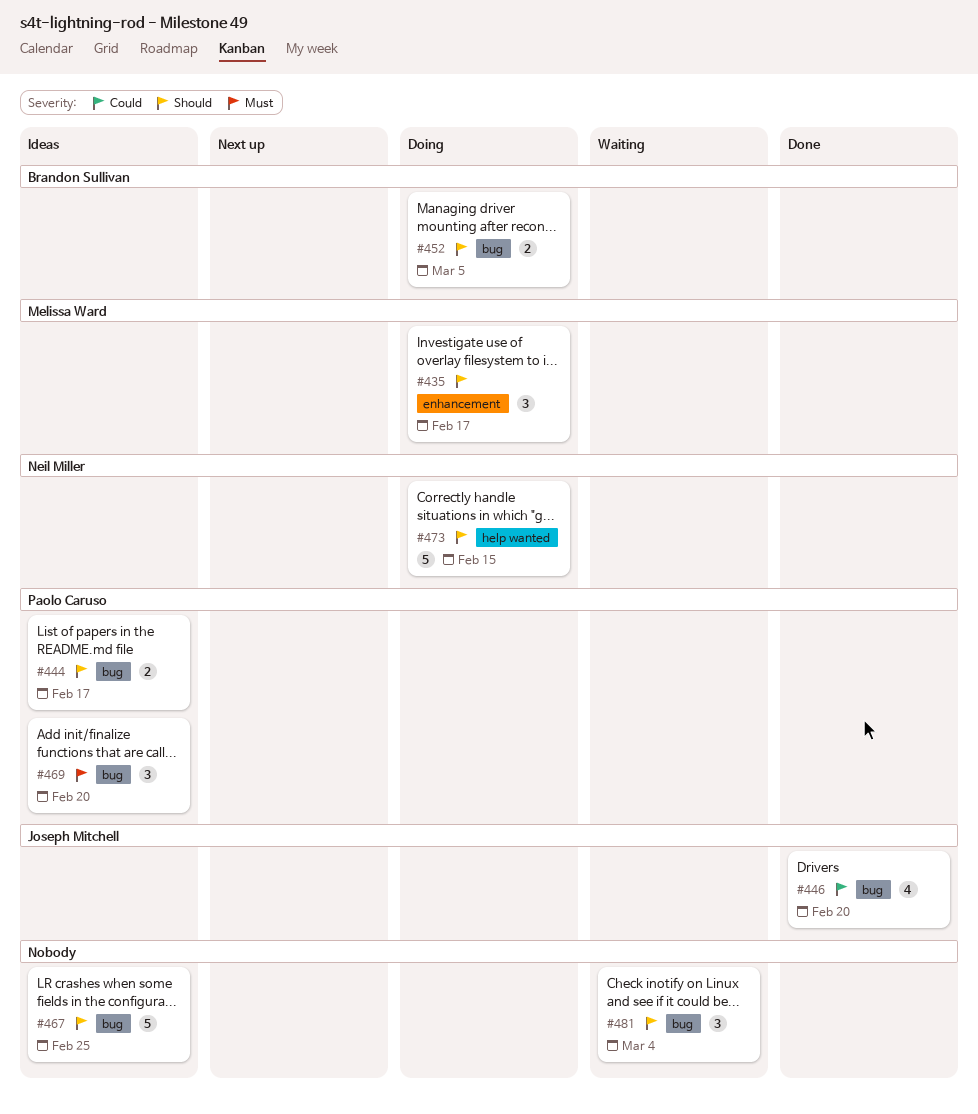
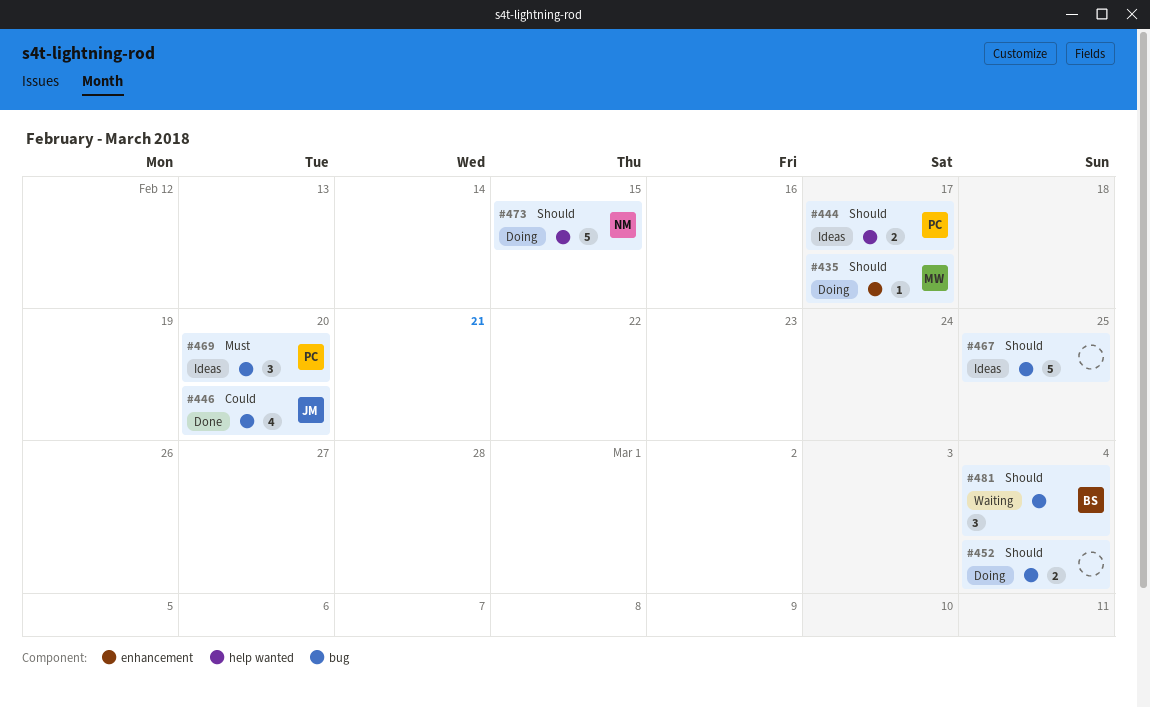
#435, estimate: 3 -> 1
#444, label: bug -> help wanted
#452, owner: Brandon Sullivan -> none
#452, due: Mar 5 -> Mar 4
#481, owner: none -> Brandon Sullivan

